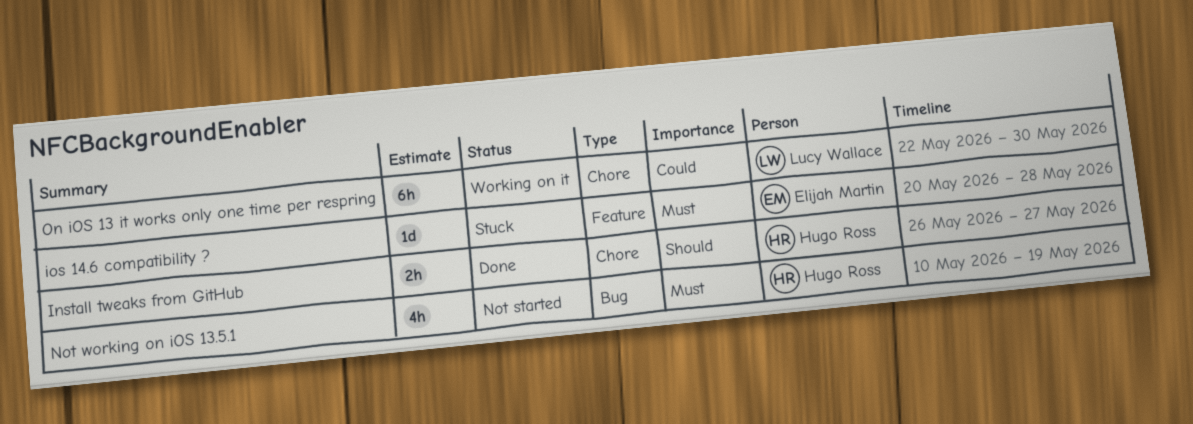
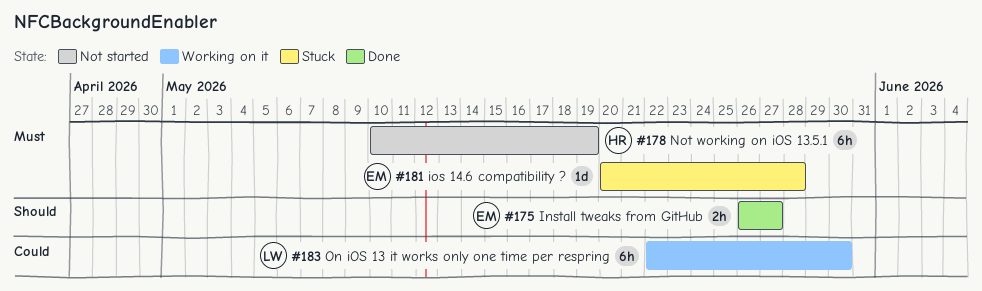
Install tweaks from GitHub, owner: Hugo Ross -> Elijah Martin
Not working on iOS 13.5.1, estimate: 4h -> 6h

